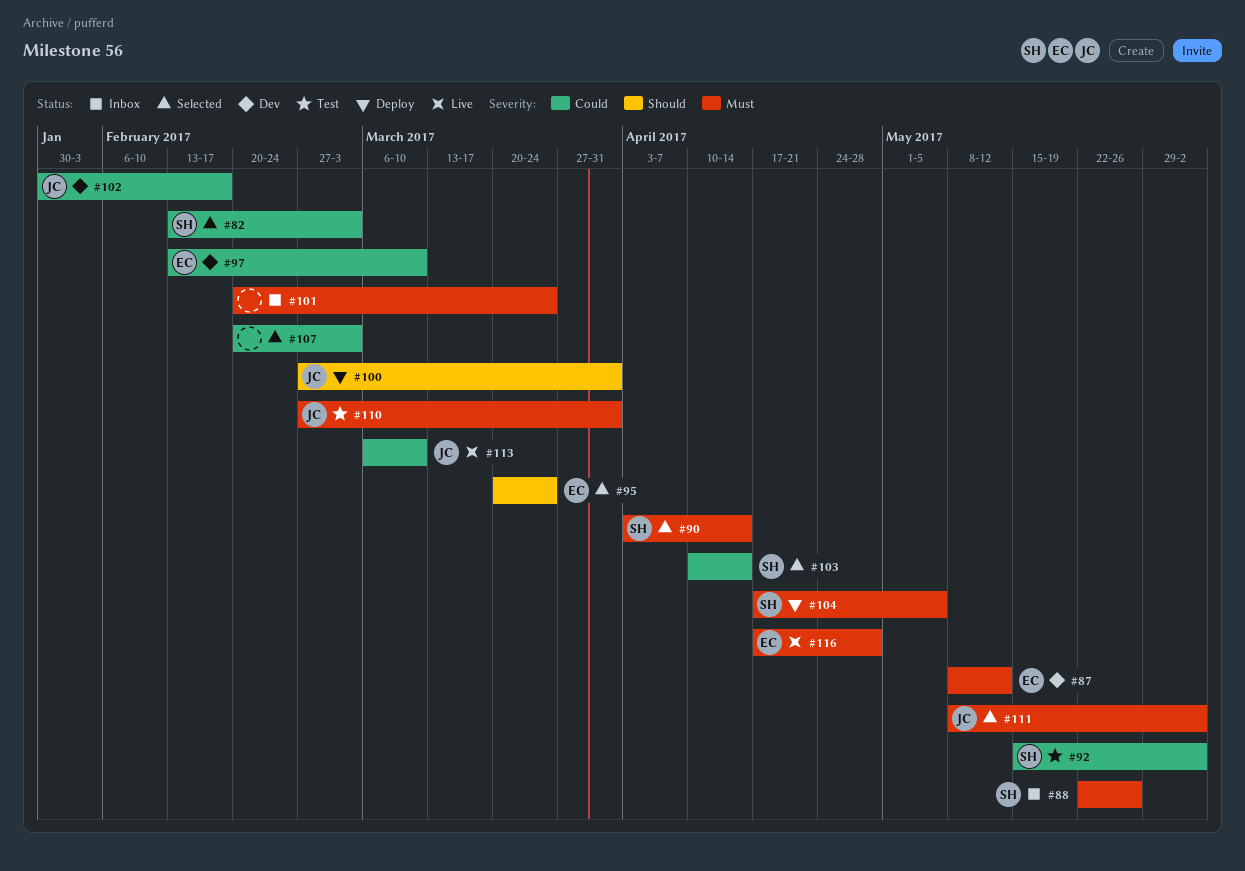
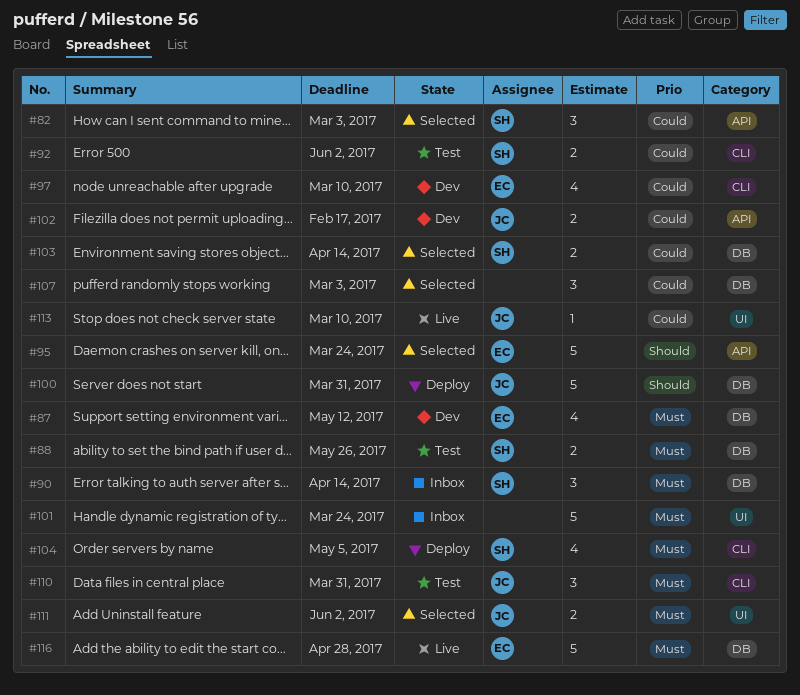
#88, status: Inbox -> Test
#90, status: Selected -> Inbox

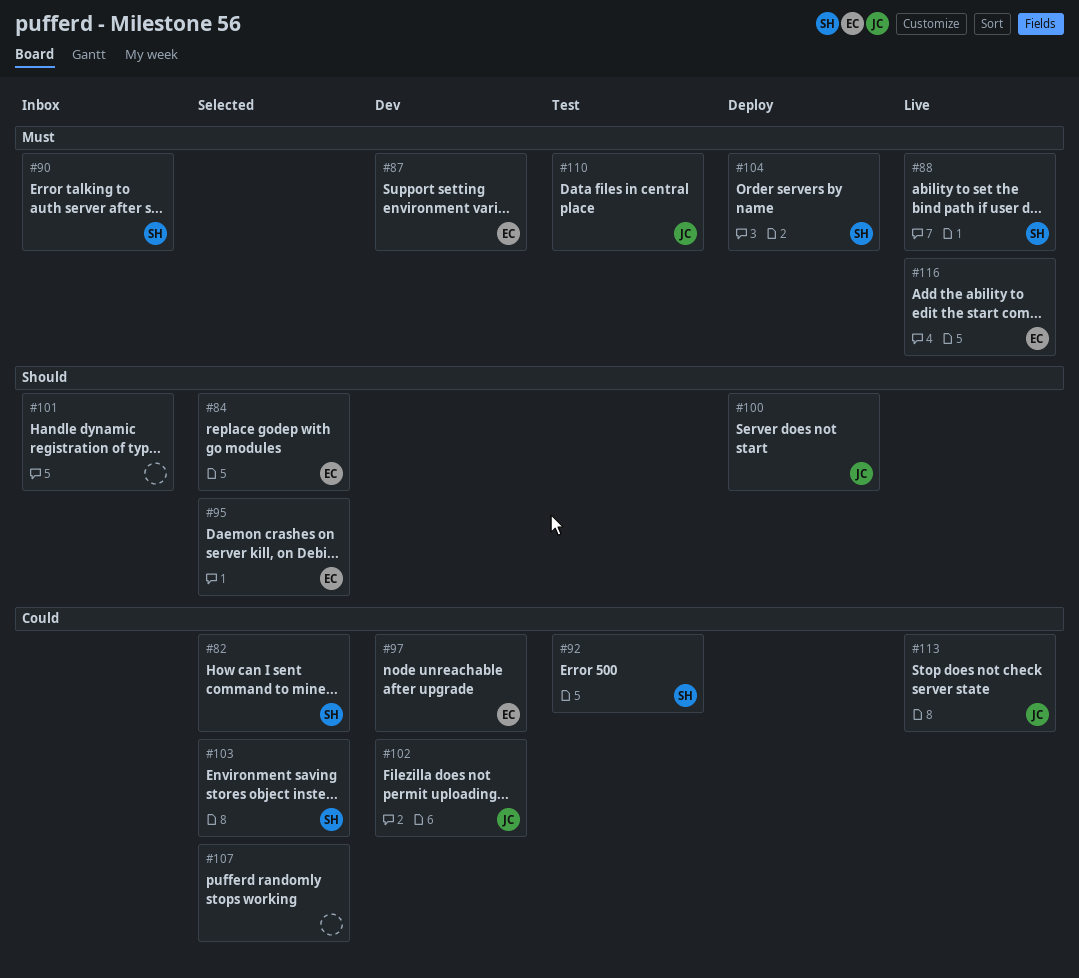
#84: none -> present
#88, status: Test -> Live
#101, priority: Must -> Should
#111: present -> none

